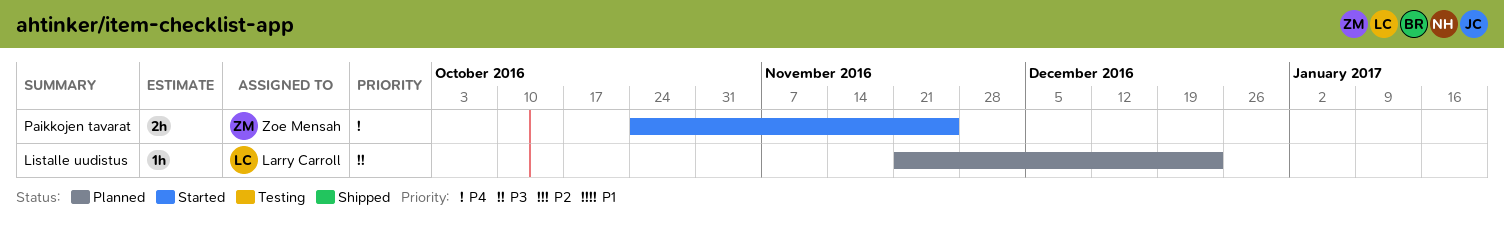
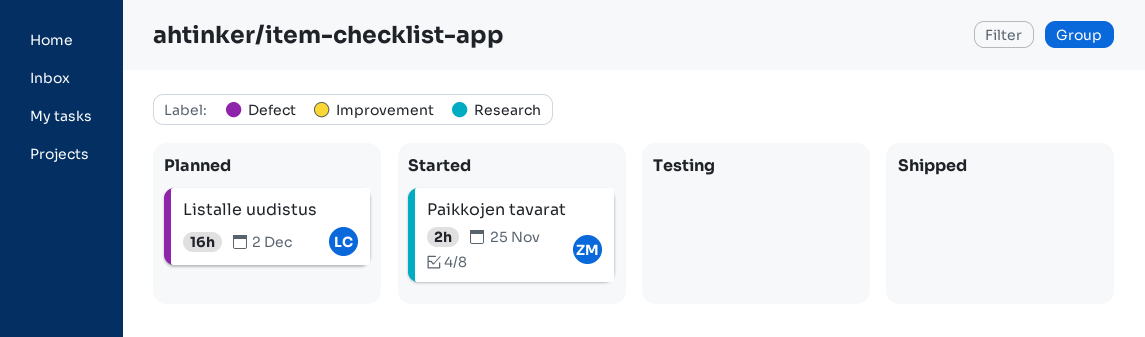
Listalle uudistus, estimate: 1h -> 16h
Listalle uudistus, due: Dec 23 -> Dec 2

